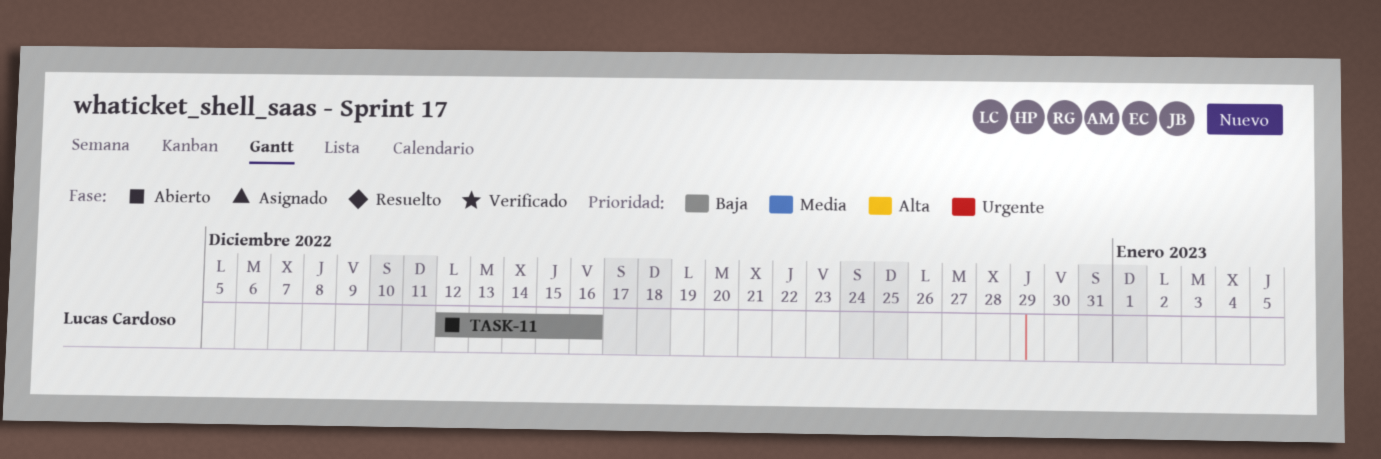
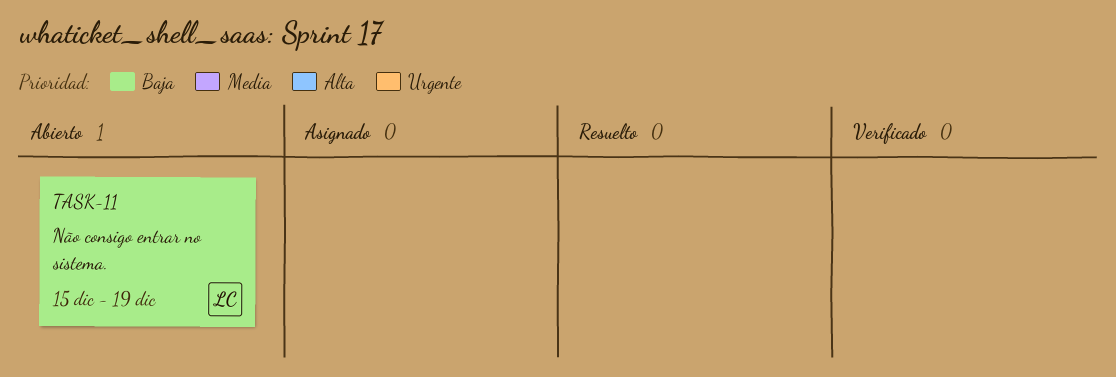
TASK-11, start: Dec 12 -> Dec 15
TASK-11, due: Dec 16 -> Dec 19

